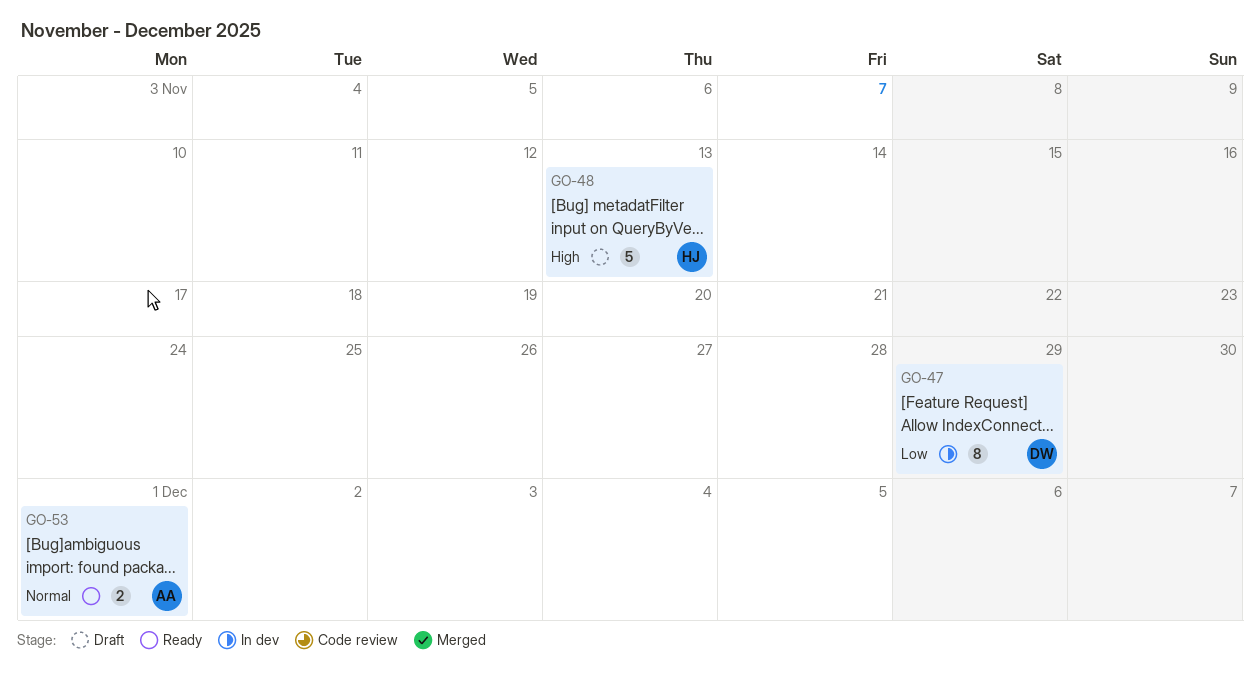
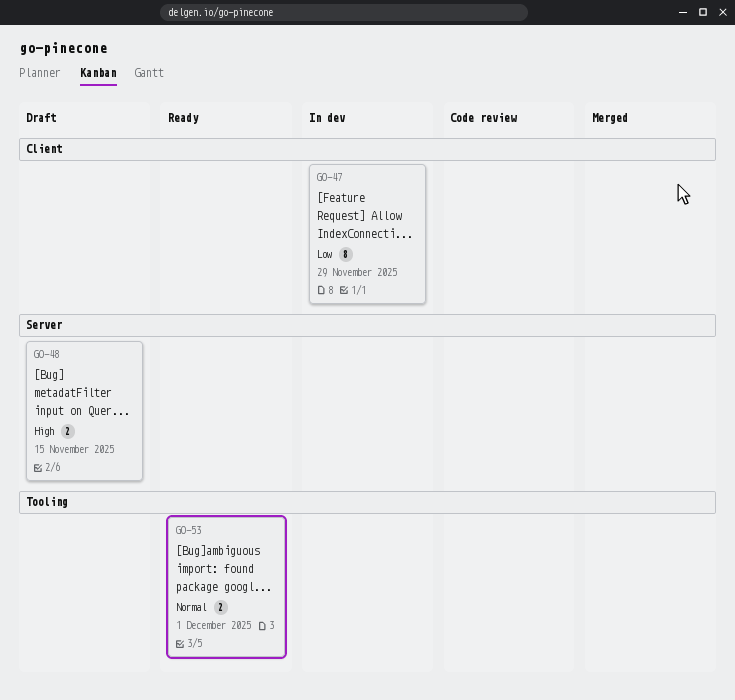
GO-48, estimate: 5 -> 2
GO-48, due: Nov 13 -> Nov 15

